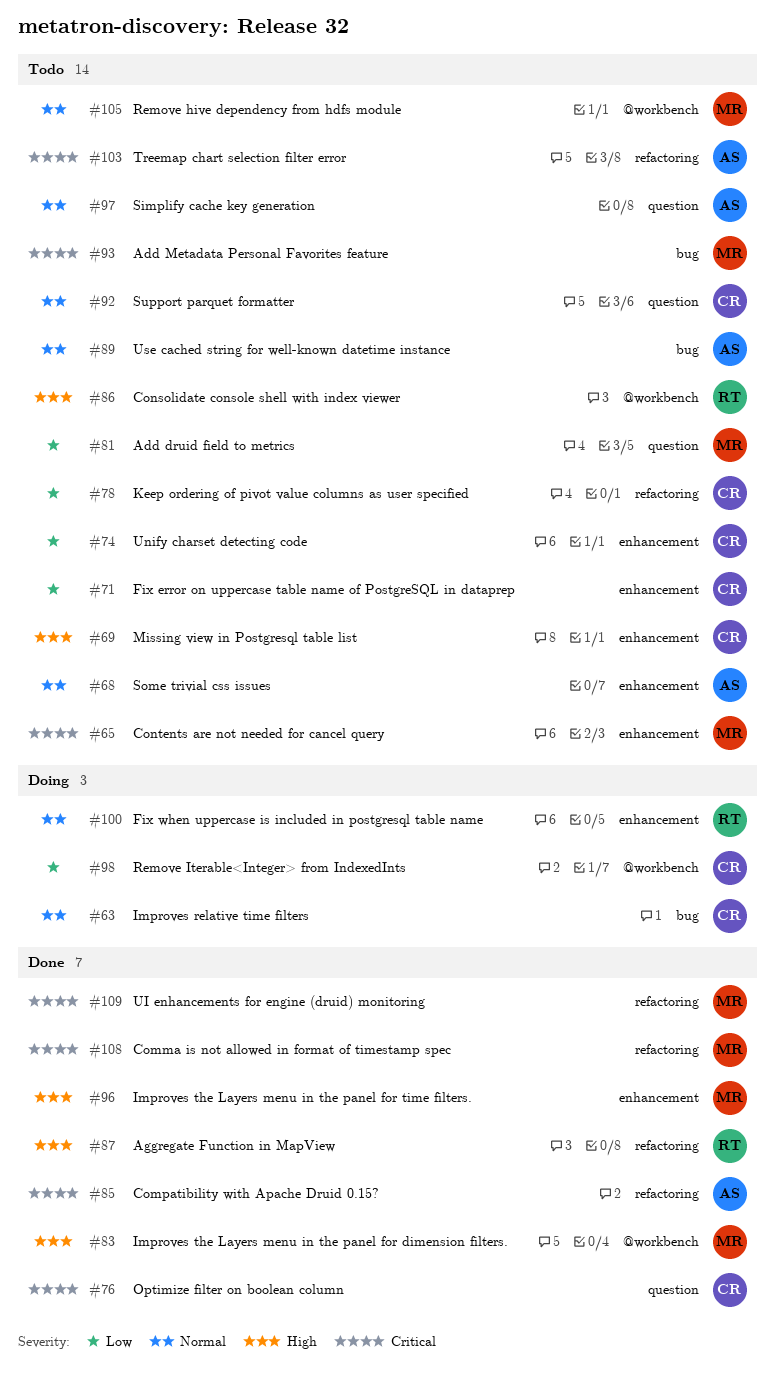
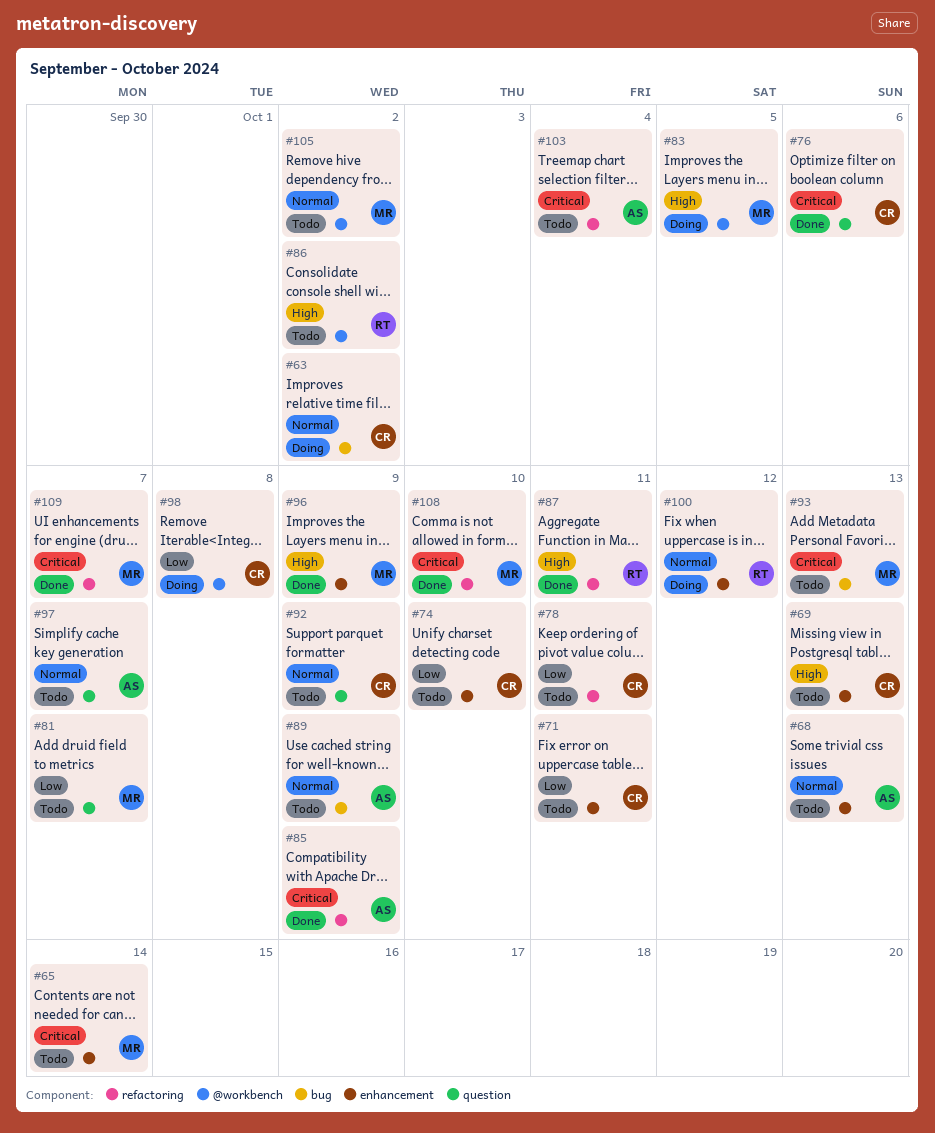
#83, status: Done -> Doing

